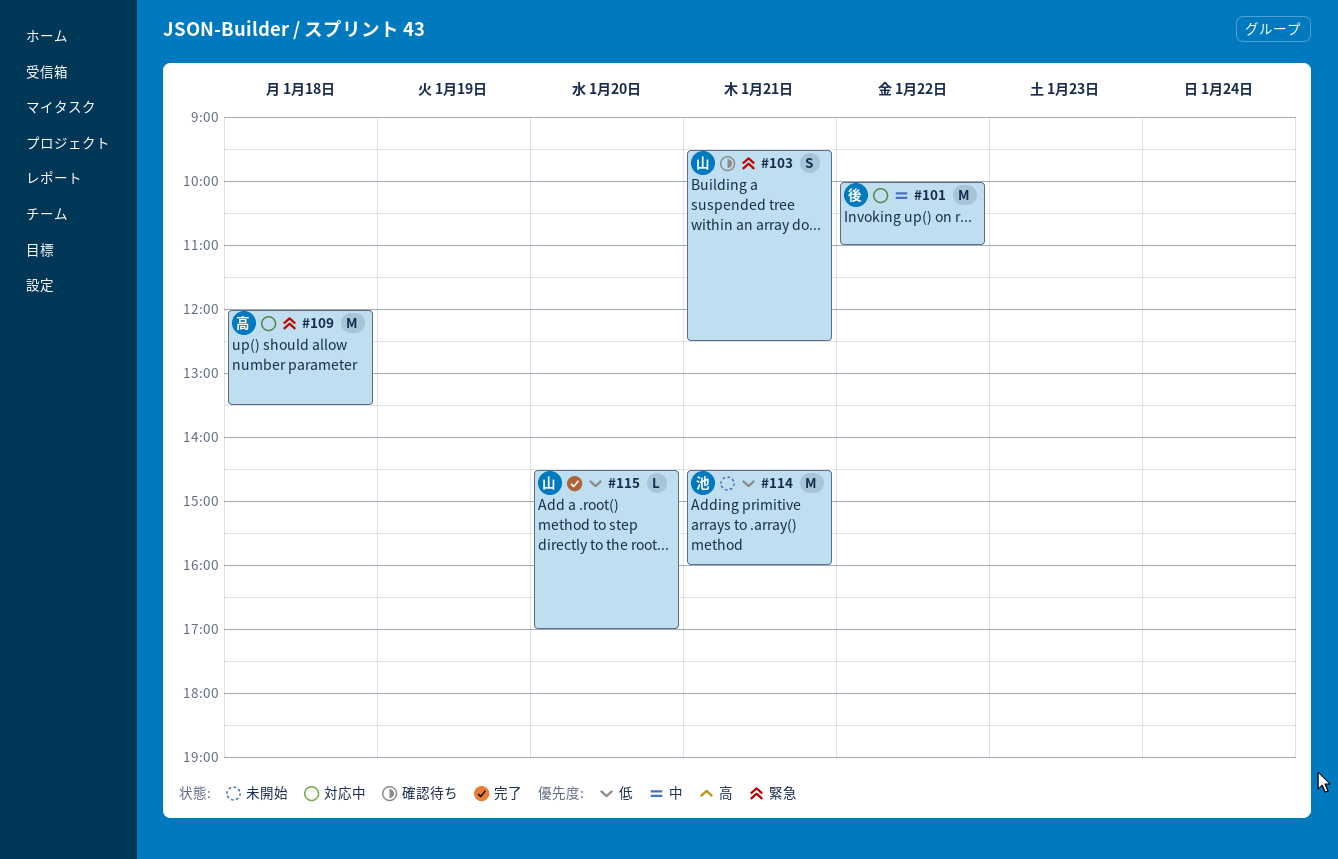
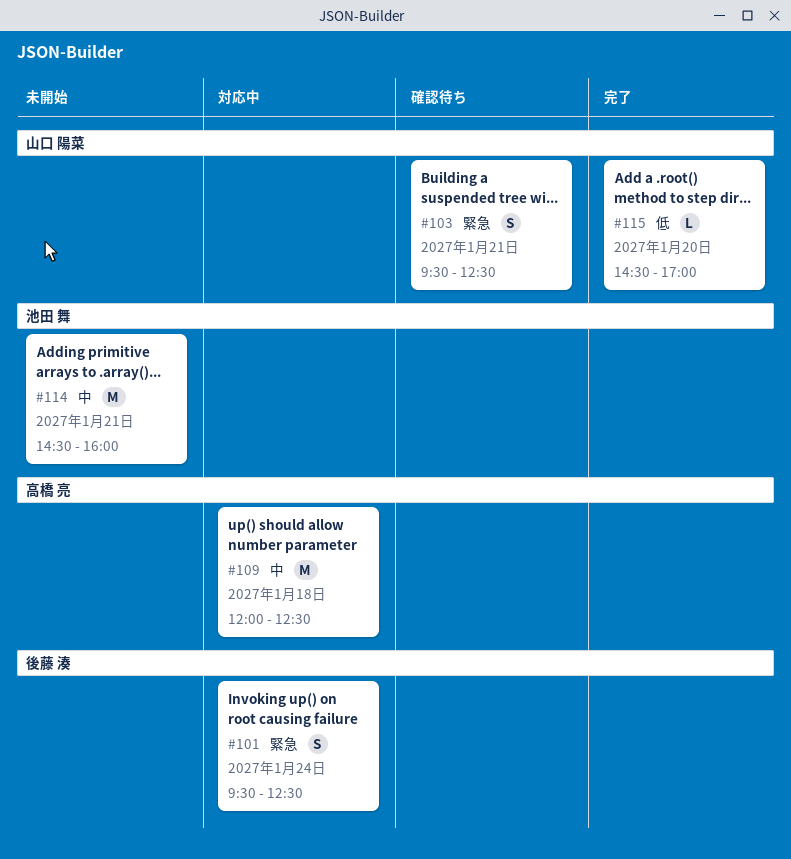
#101, priority: 中 -> 緊急
#101, estimate: M -> S
#101, day: Jan 22 -> Jan 24
#101, begins: 10:00 -> 09:30
#101, ends: 11:00 -> 12:30
#109, priority: 緊急 -> 中
#109, ends: 13:30 -> 12:30
#114, priority: 低 -> 中

